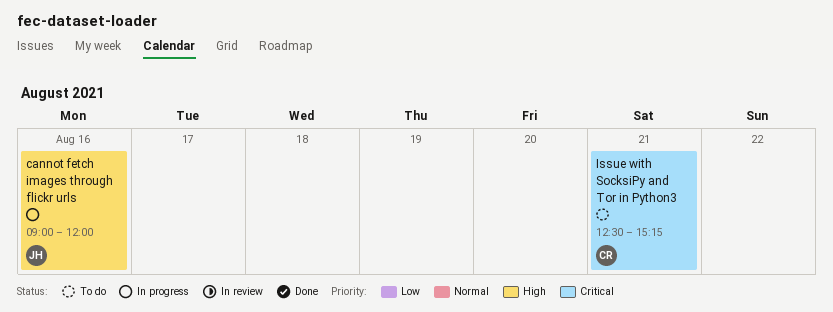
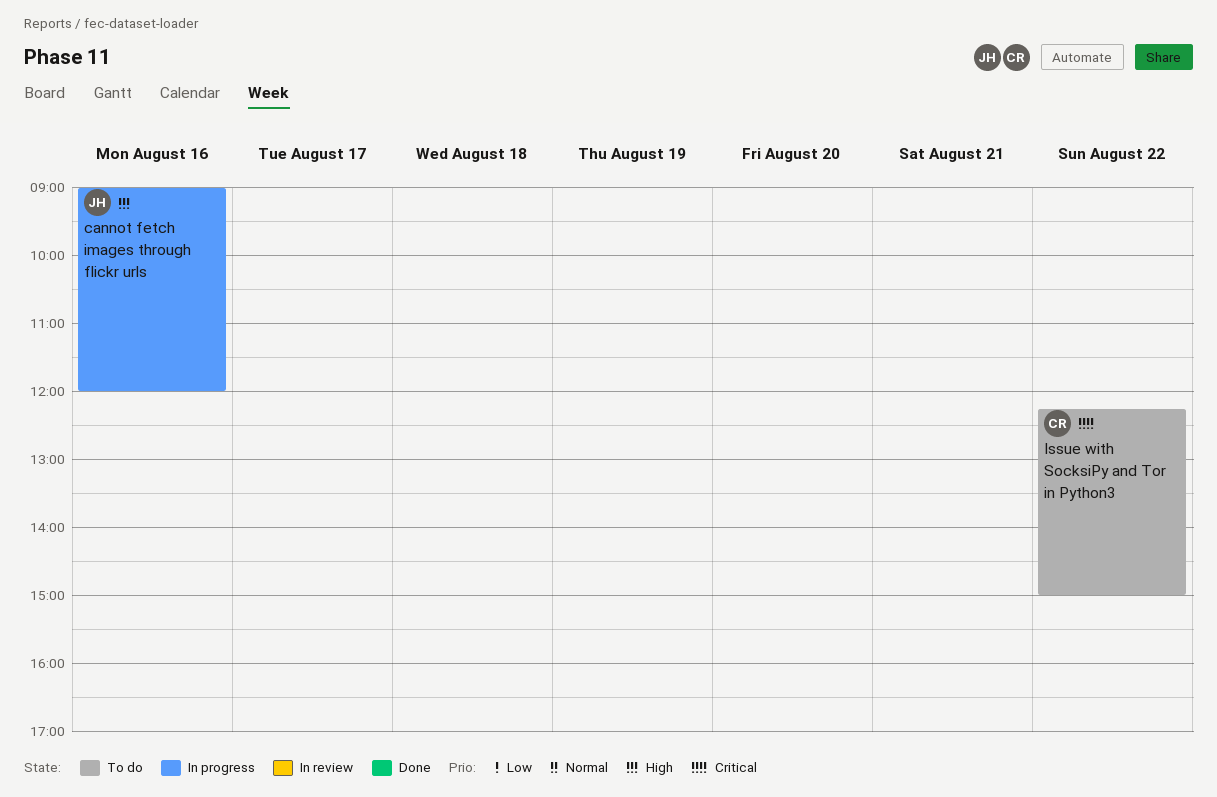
Issue with SocksiPy and Tor in Python3, day: Aug 21 -> Aug 22
Issue with SocksiPy and Tor in Python3, begins: 12:30 -> 12:15
Issue with SocksiPy and Tor in Python3, ends: 15:15 -> 15:00

